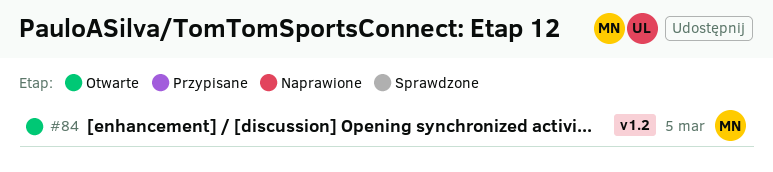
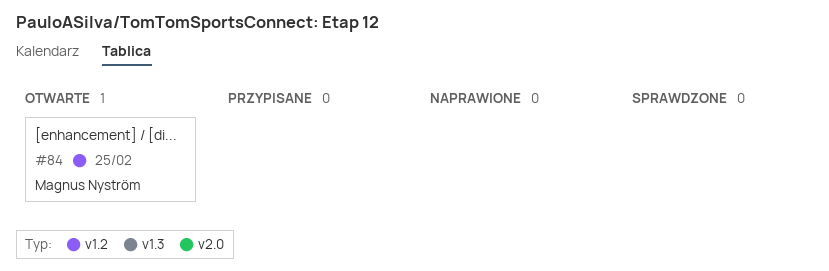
#84, due: Mar 5 -> Feb 25

